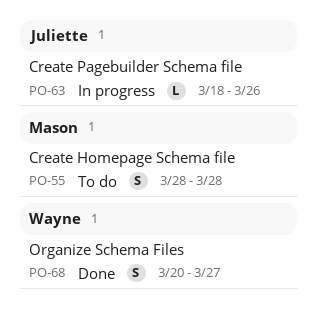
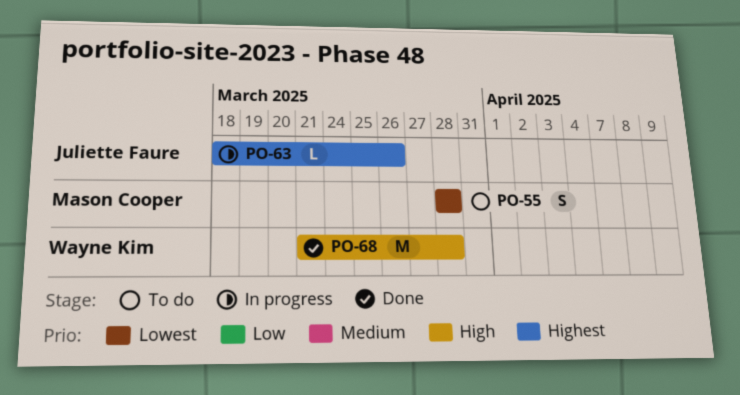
PO-68, estimate: S -> M
PO-68, start: Mar 20 -> Mar 21
PO-68, due: Mar 27 -> Mar 28

